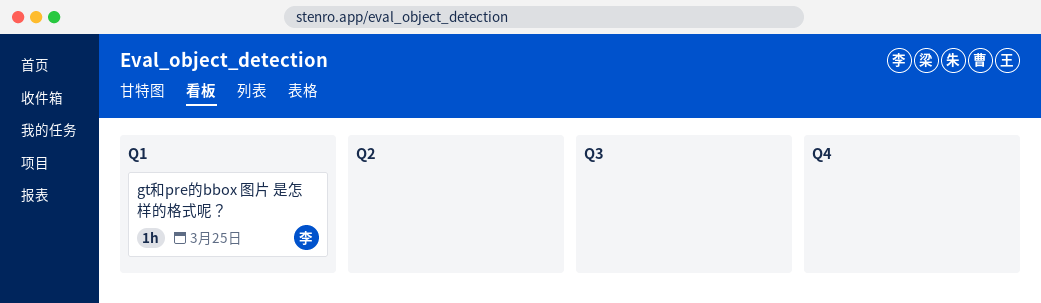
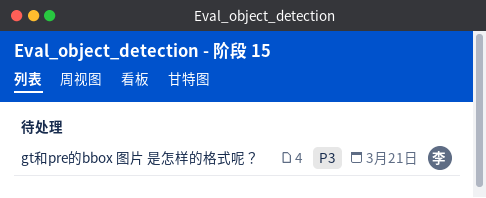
gt和pre的bbox 图片 是怎样的格式呢？, due: Mar 25 -> Mar 21

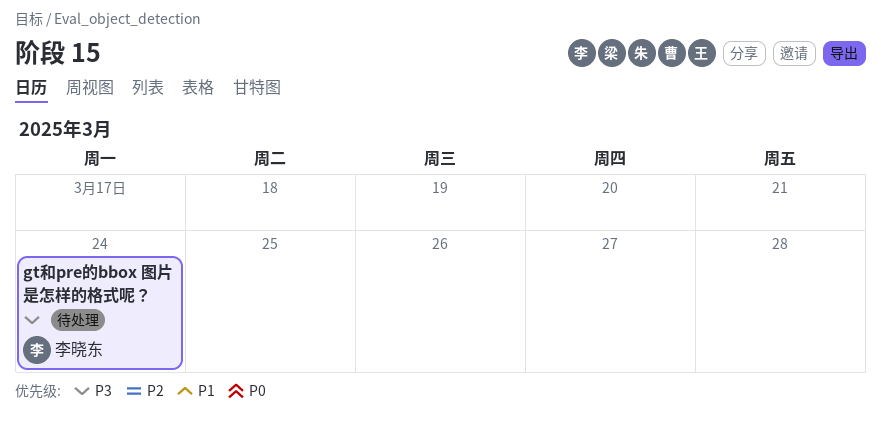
gt和pre的bbox 图片 是怎样的格式呢？, due: Mar 21 -> Mar 24

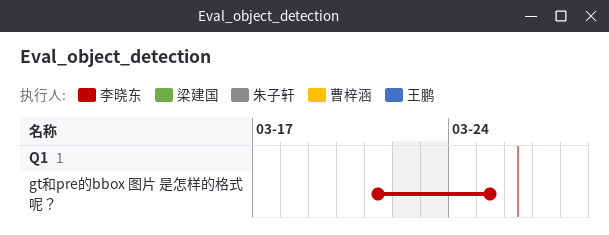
gt和pre的bbox 图片 是怎样的格式呢？, due: Mar 24 -> Mar 25

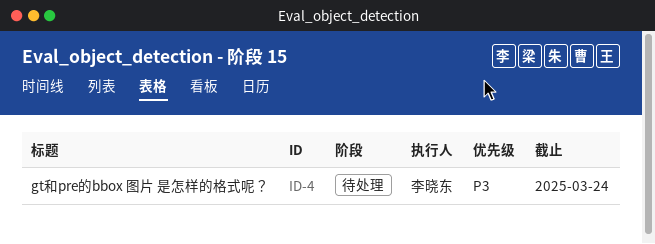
gt和pre的bbox 图片 是怎样的格式呢？, due: Mar 25 -> Mar 24

